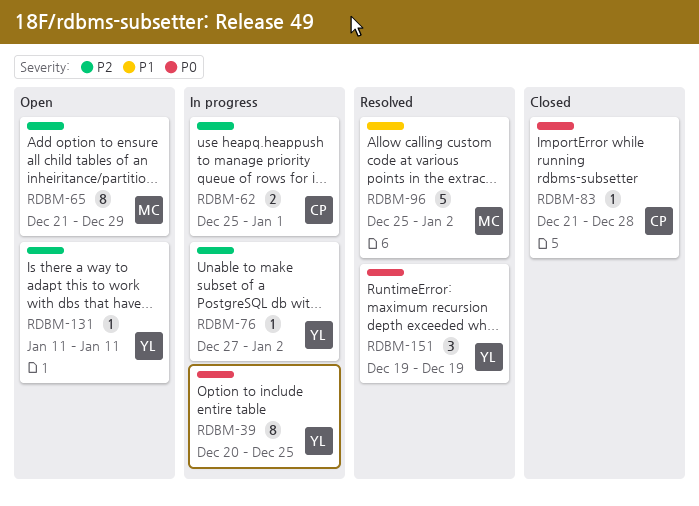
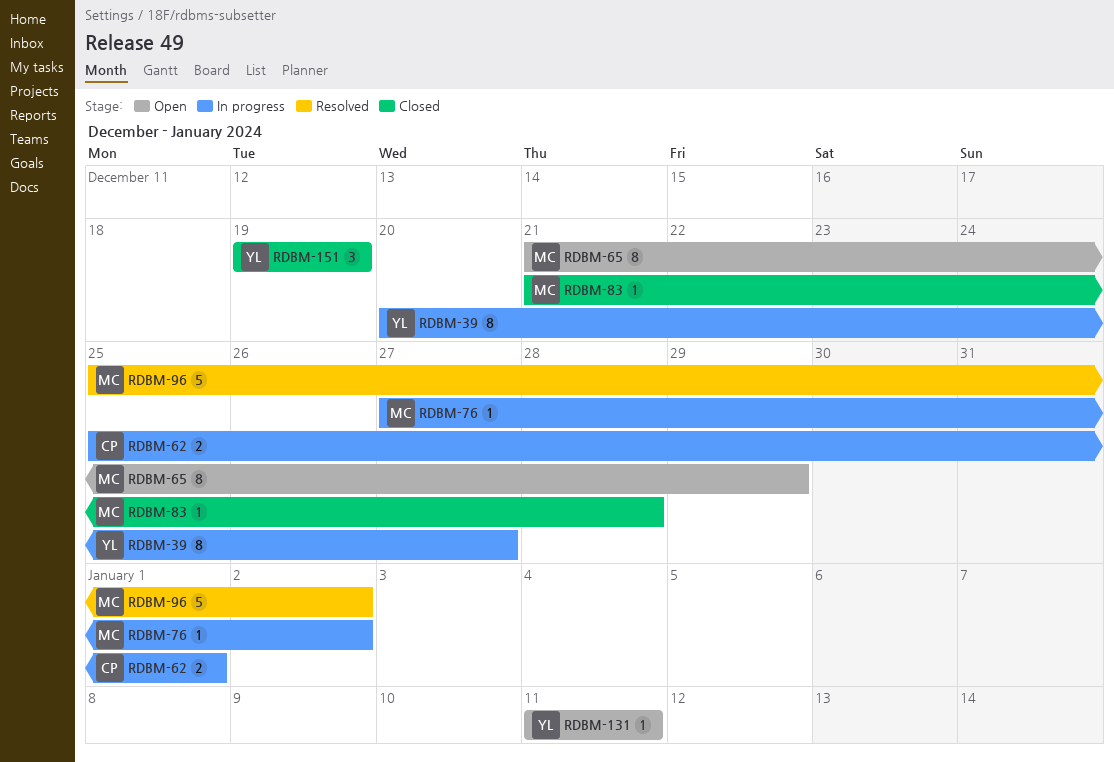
RDBM-39, due: Dec 25 -> Dec 27
RDBM-76, owner: YL -> MC
RDBM-83, owner: CP -> MC
RDBM-151, status: Resolved -> Closed

